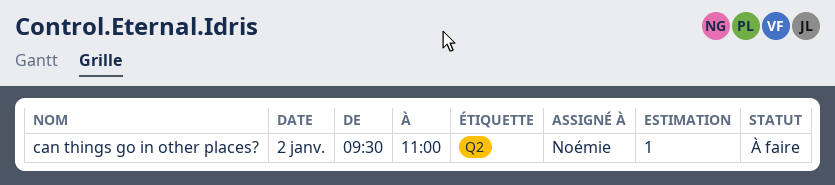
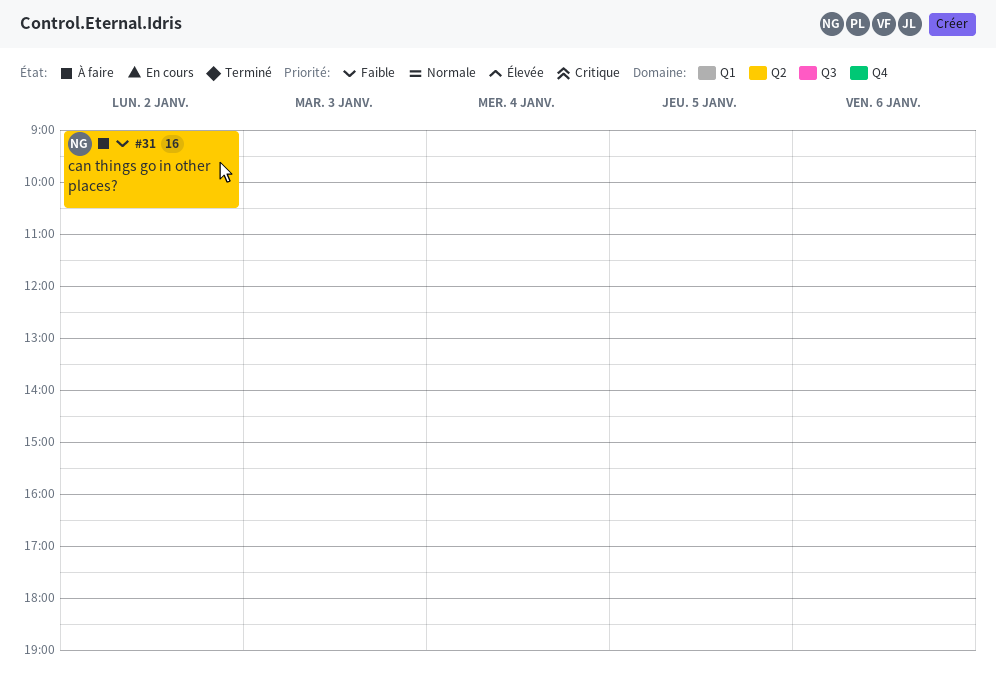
can things go in other places?, estimate: 1 -> 16
can things go in other places?, begins: 09:30 -> 09:00
can things go in other places?, ends: 11:00 -> 10:30

